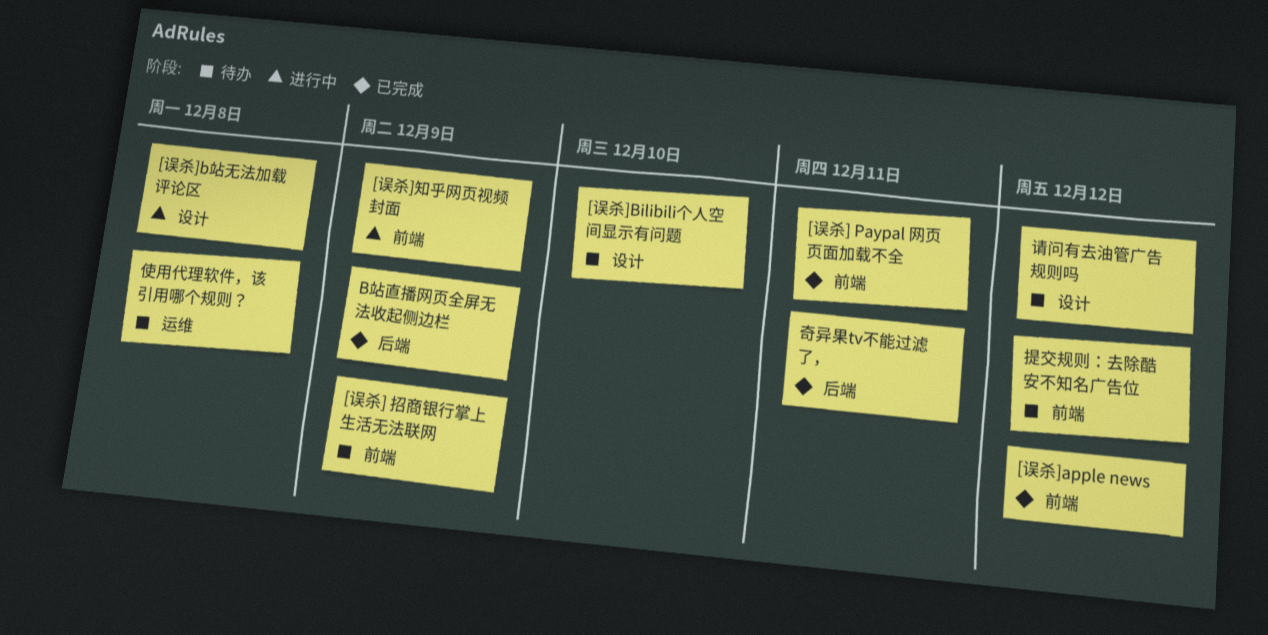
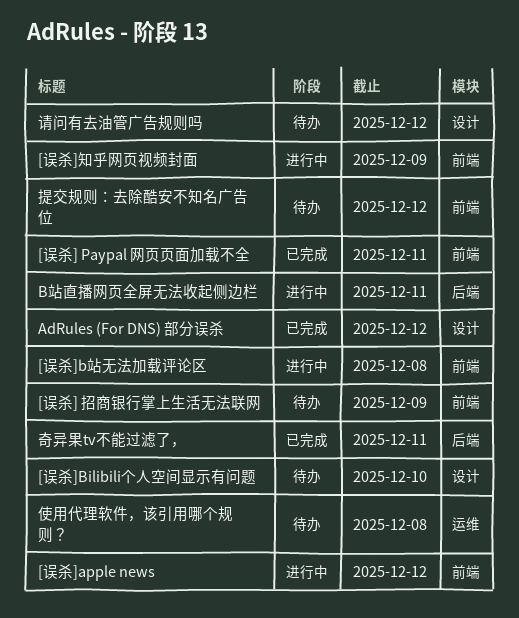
[误杀]apple news, status: 已完成 -> 进行中
[误杀]b站无法加载评论区, label: 设计 -> 前端
AdRules (For DNS) 部分误杀: none -> present
B站直播网页全屏无法收起侧边栏, status: 已完成 -> 进行中
B站直播网页全屏无法收起侧边栏, due: Dec 9 -> Dec 11

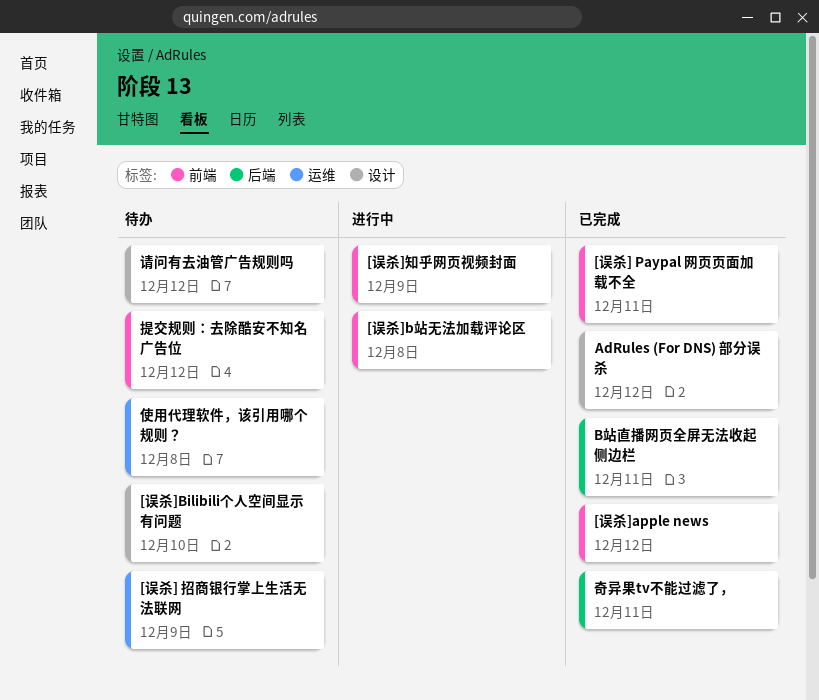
[误杀] 招商银行掌上生活无法联网, label: 前端 -> 运维
[误杀]apple news, status: 进行中 -> 已完成
B站直播网页全屏无法收起侧边栏, status: 进行中 -> 已完成

